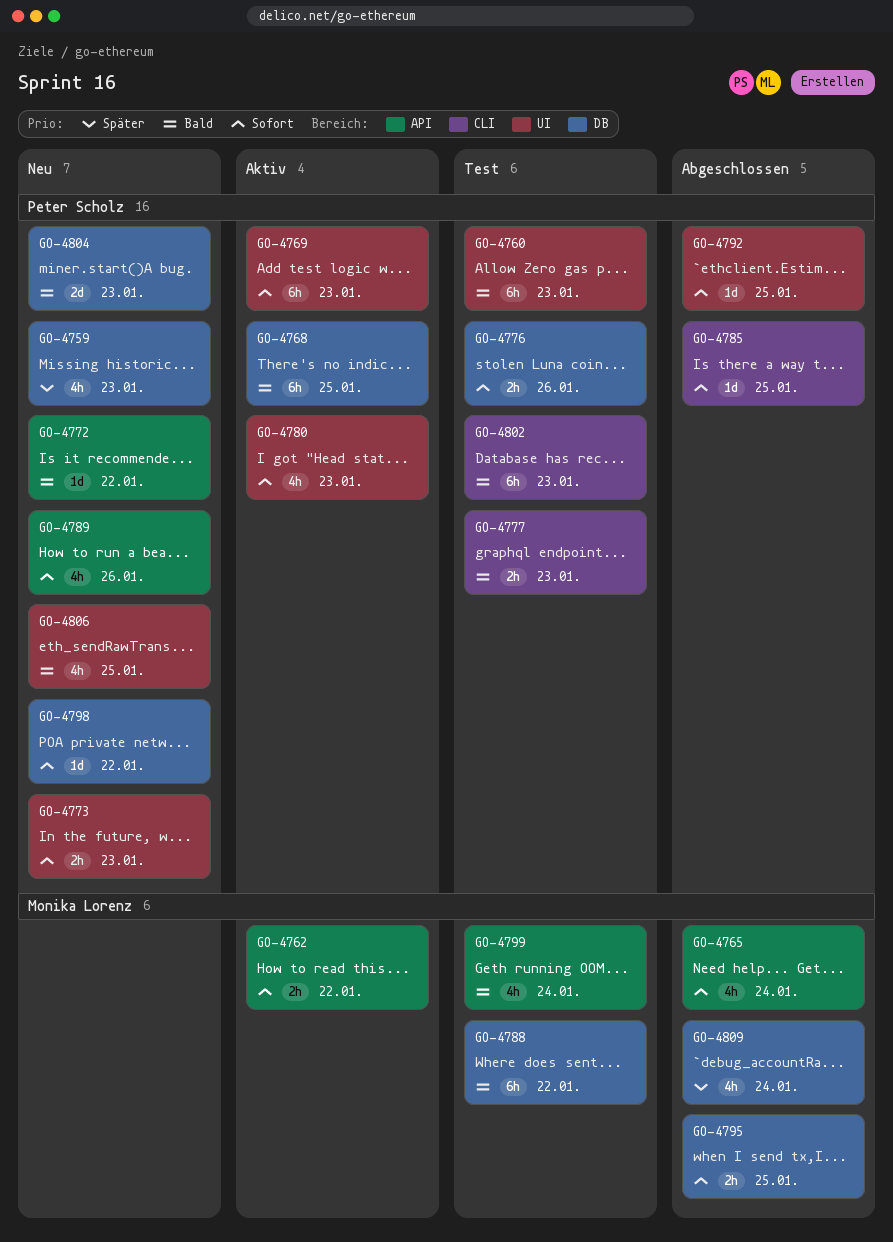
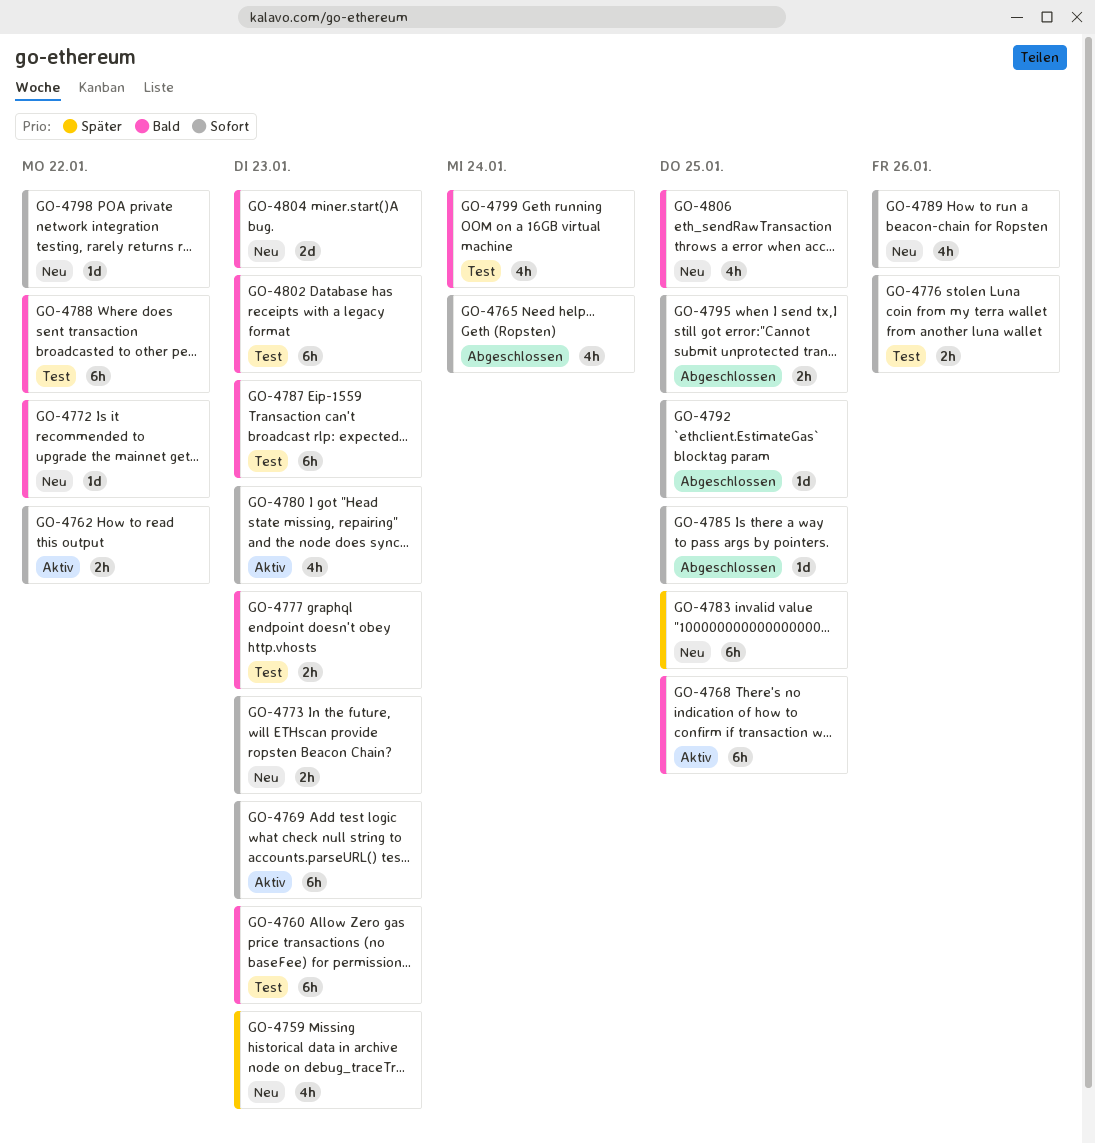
GO-4783: none -> present
GO-4787: none -> present
GO-4809: present -> none

